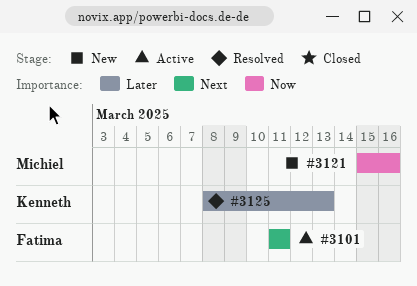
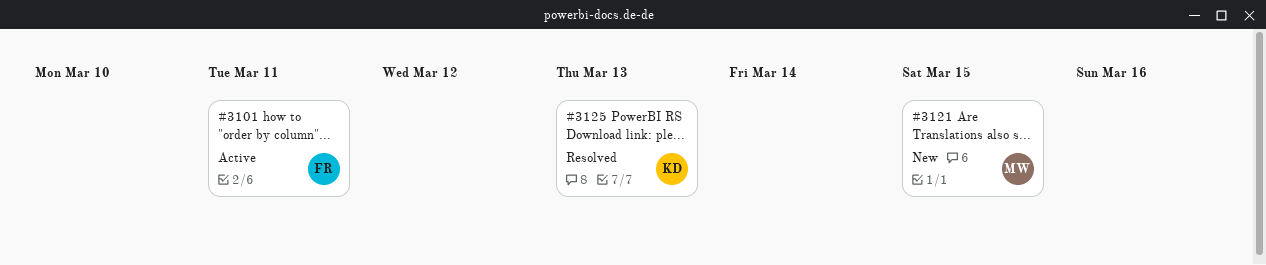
#3121, due: Mar 16 -> Mar 15

